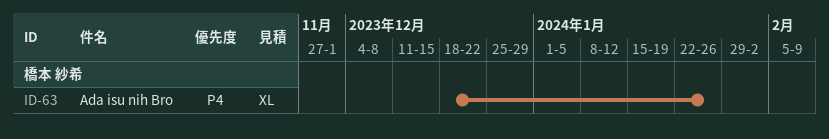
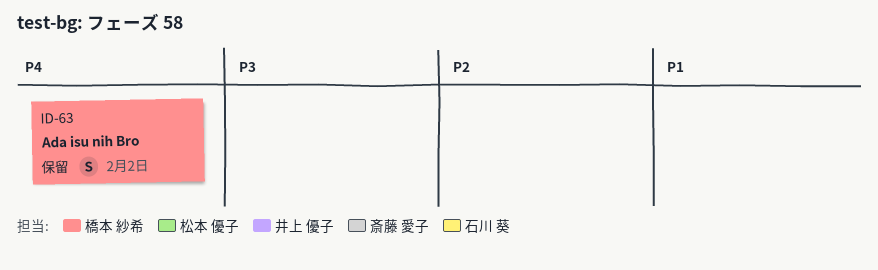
ID-63, estimate: XL -> S
ID-63, due: Jan 26 -> Feb 2

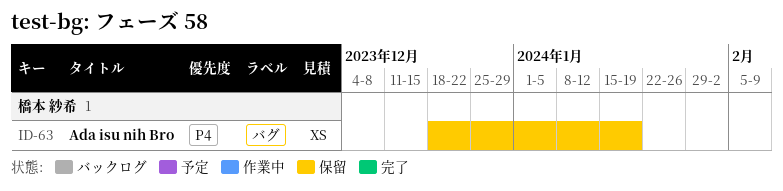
ID-63, estimate: S -> XS
ID-63, due: Feb 2 -> Jan 19

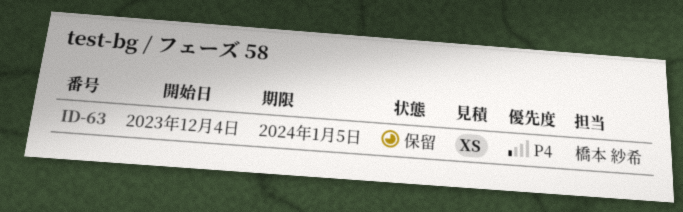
ID-63, start: Dec 18 -> Dec 4
ID-63, due: Jan 19 -> Jan 5

